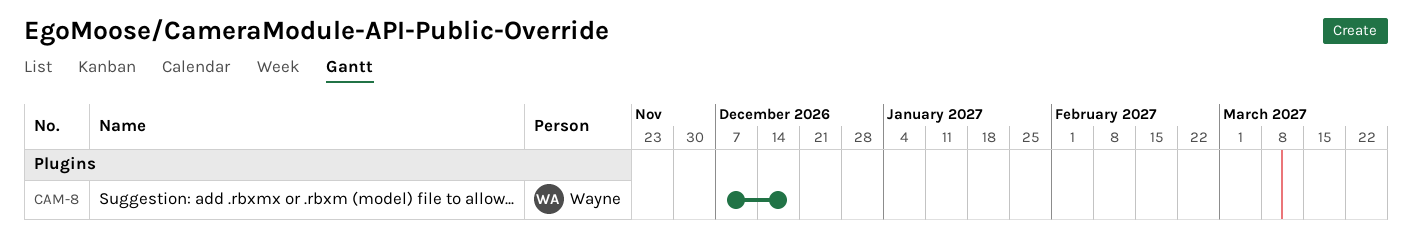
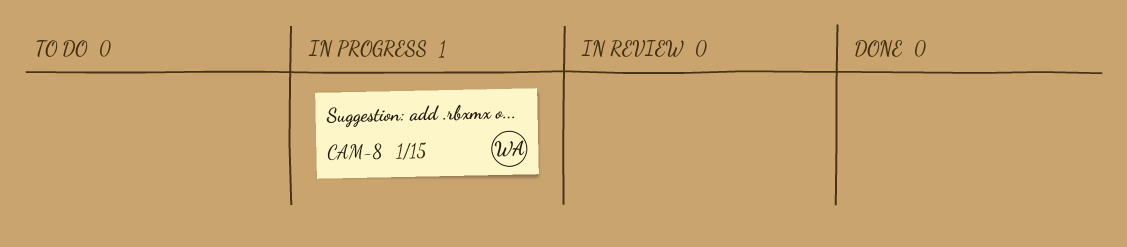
CAM-8, due: Dec 18 -> Jan 15

